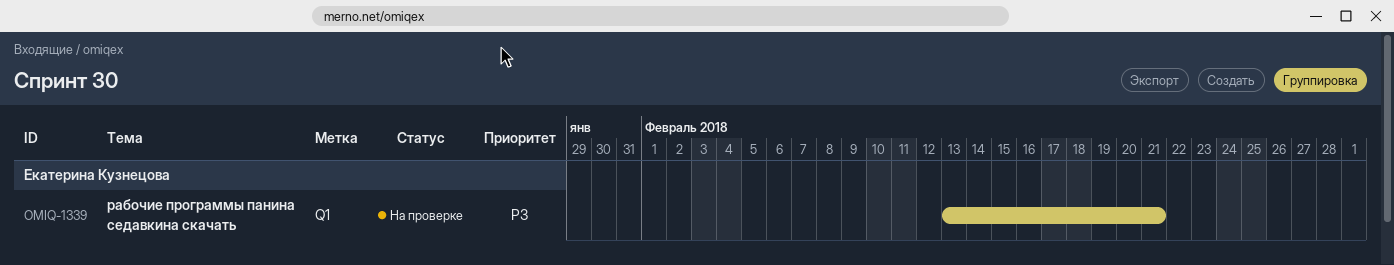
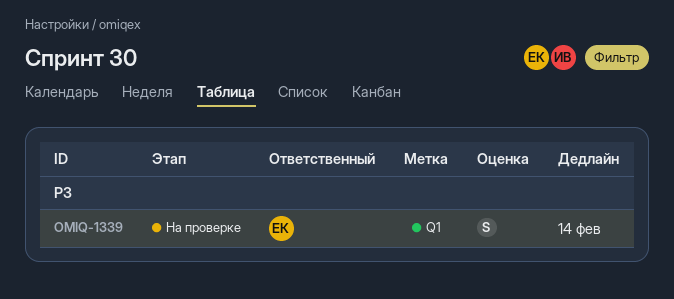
OMIQ-1339, due: Feb 21 -> Feb 14

